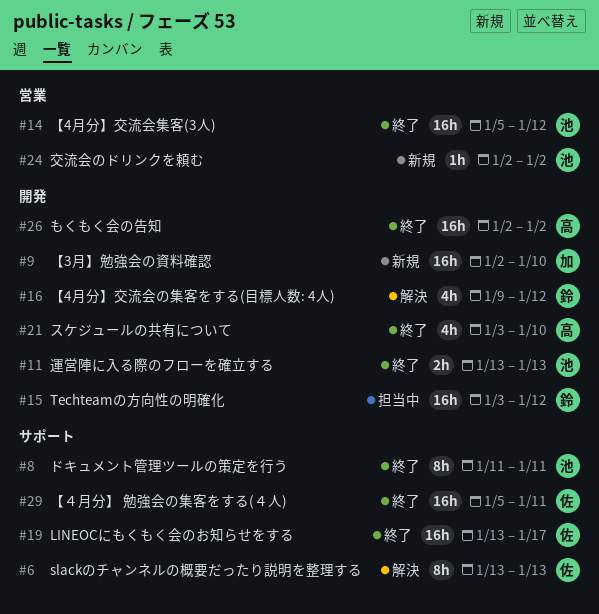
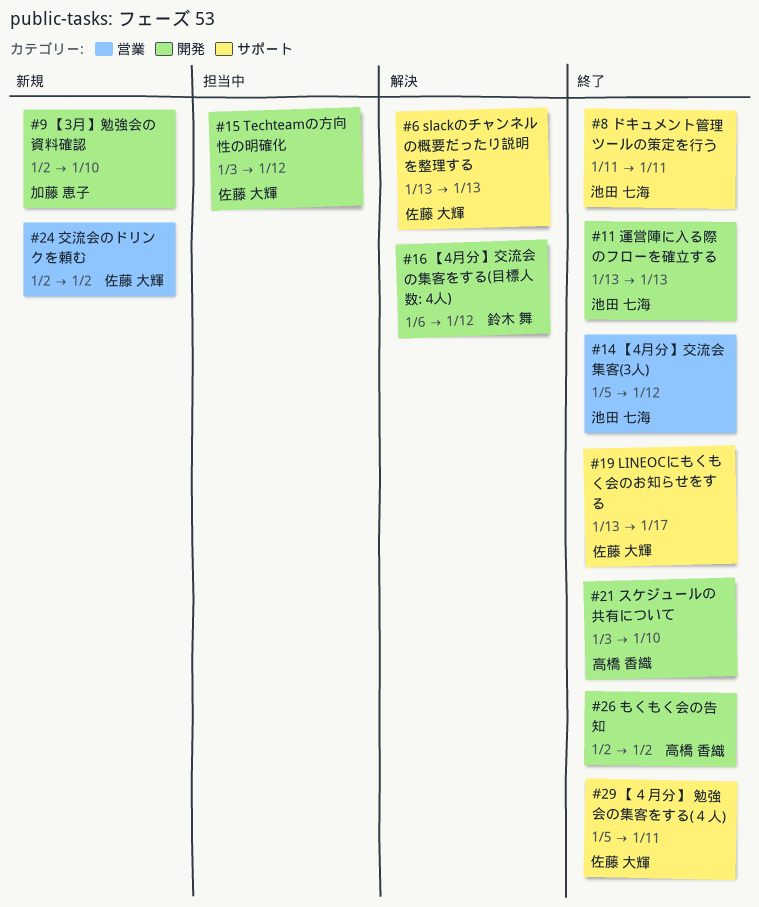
#15, owner: 鈴木 舞 -> 佐藤 大輝
#16, start: Jan 9 -> Jan 6
#24, owner: 池田 七海 -> 佐藤 大輝

